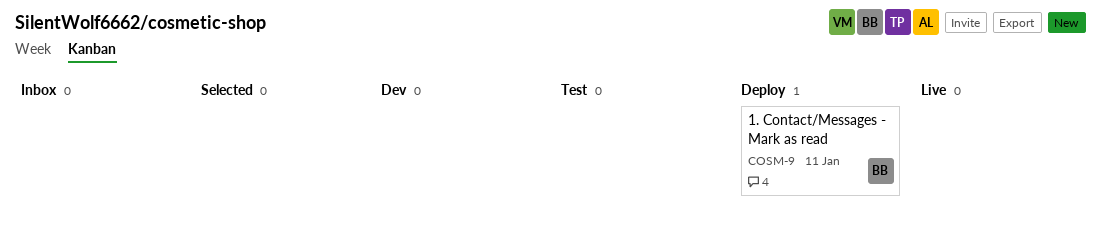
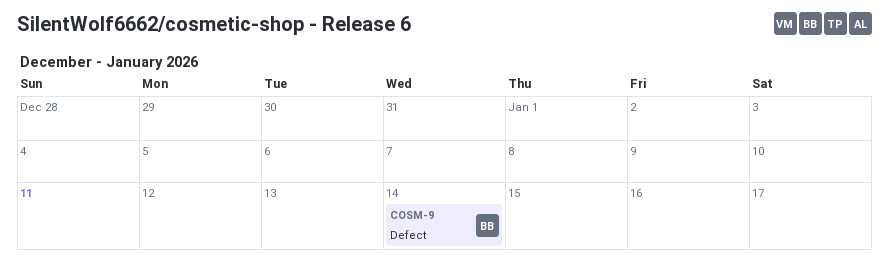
COSM-9, due: Jan 11 -> Jan 14

